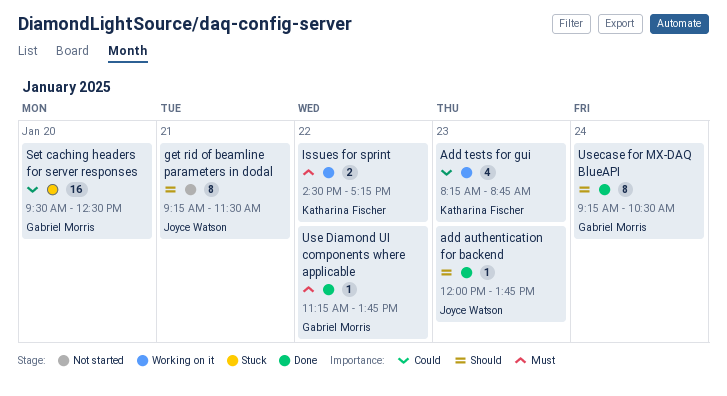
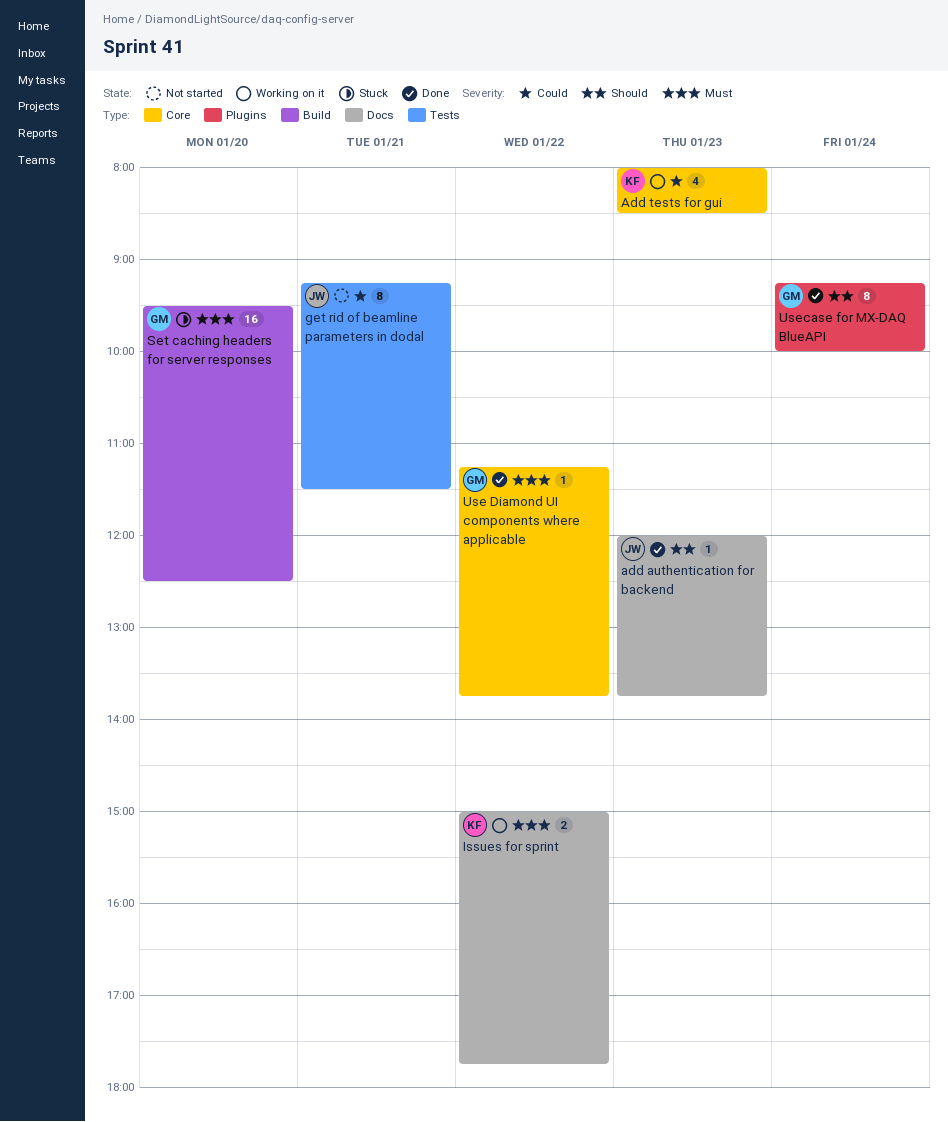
Add tests for gui, begins: 08:15 -> 08:00
Add tests for gui, ends: 08:45 -> 08:30
get rid of beamline parameters in dodal, priority: Should -> Could
Issues for sprint, begins: 14:30 -> 15:00
Issues for sprint, ends: 17:15 -> 17:45
Set caching headers for server responses, priority: Could -> Must
Usecase for MX-DAQ BlueAPI, ends: 10:30 -> 10:00

